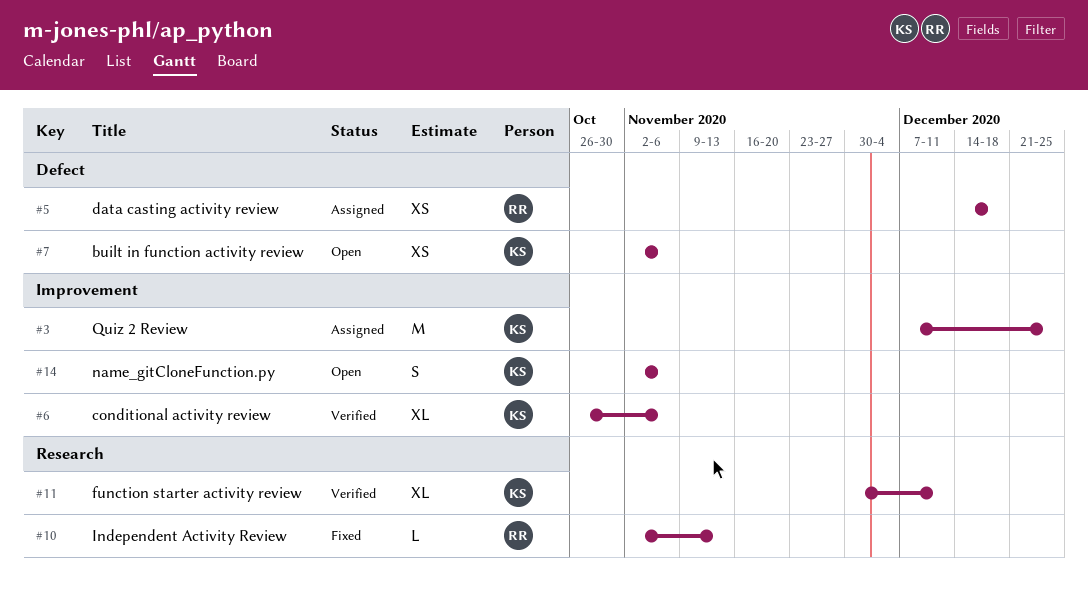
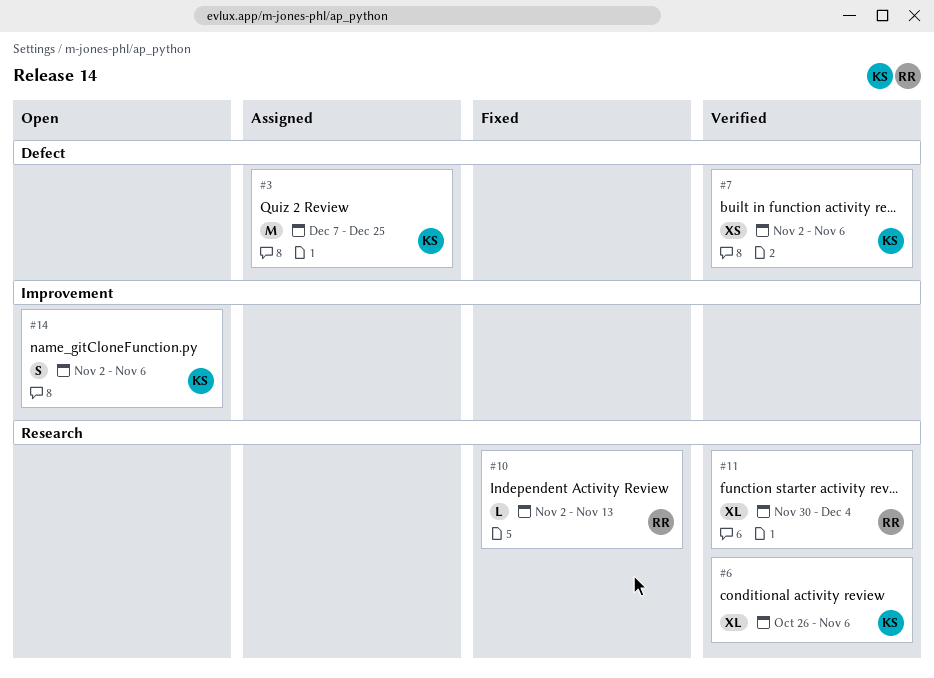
#3, label: Improvement -> Defect
#5: present -> none
#6, label: Improvement -> Research
#7, status: Open -> Verified
#11, owner: KS -> RR
#11, due: Dec 11 -> Dec 4

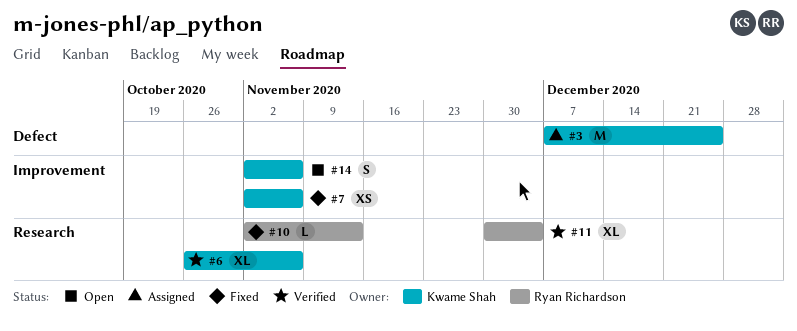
#7, status: Verified -> Fixed
#7, label: Defect -> Improvement

